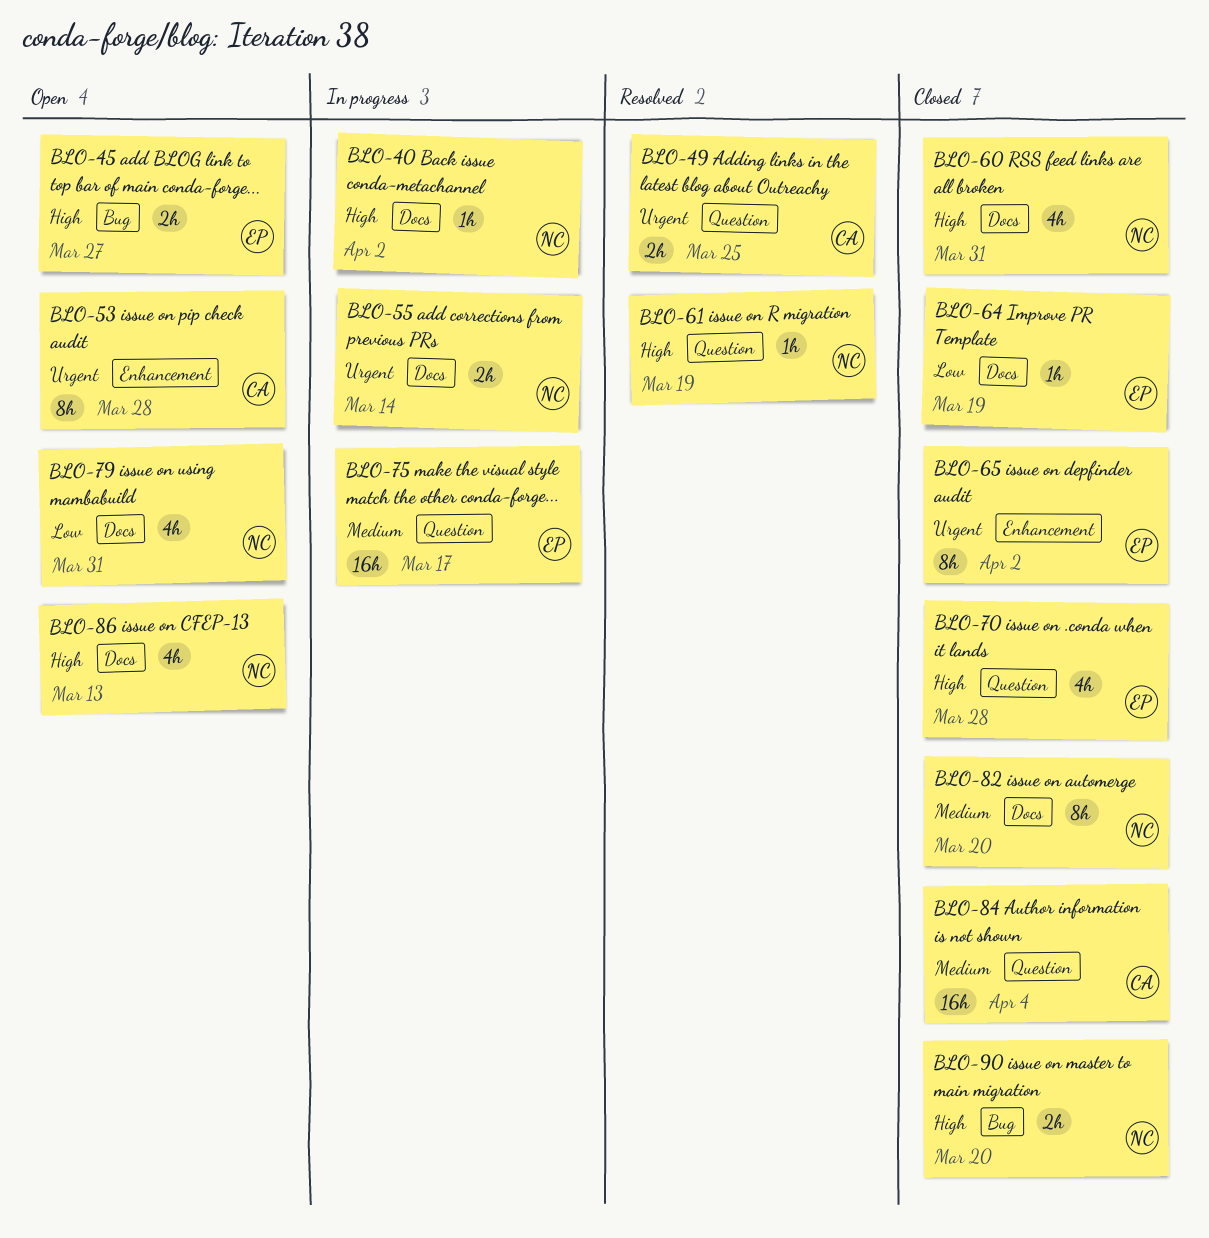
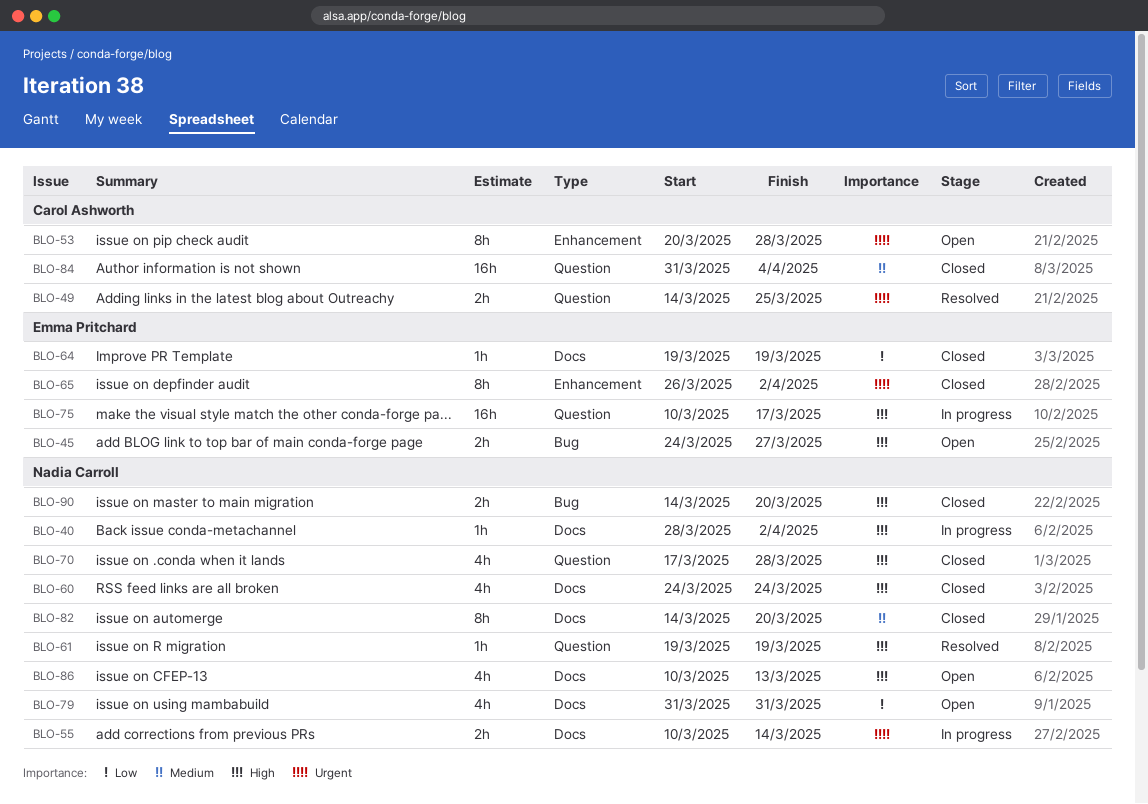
BLO-60, due: Mar 31 -> Mar 24
BLO-70, owner: Emma Pritchard -> Nadia Carroll
BLO-75, priority: Medium -> High

